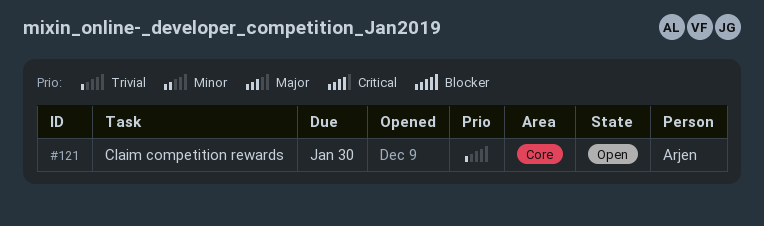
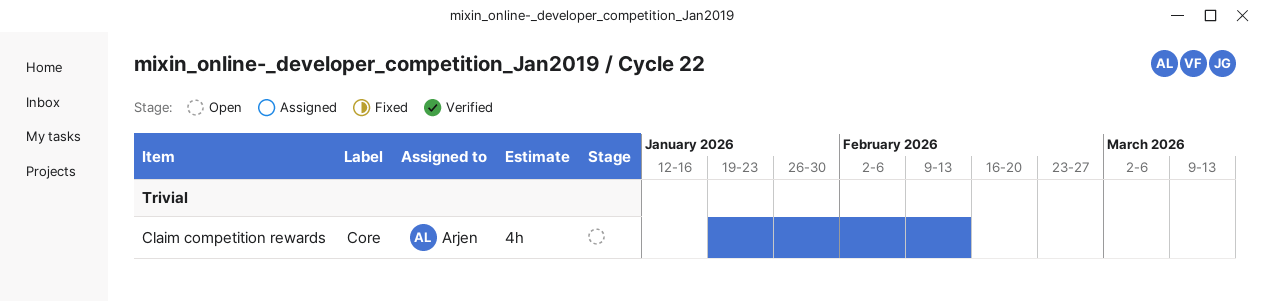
Claim competition rewards, due: Jan 30 -> Feb 13

